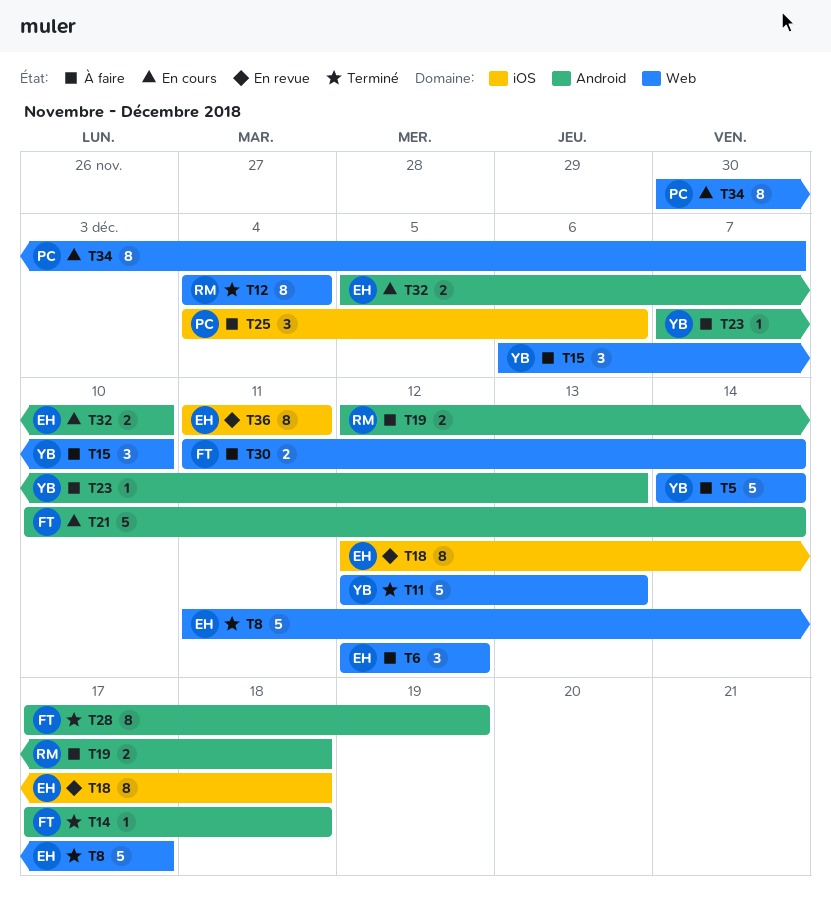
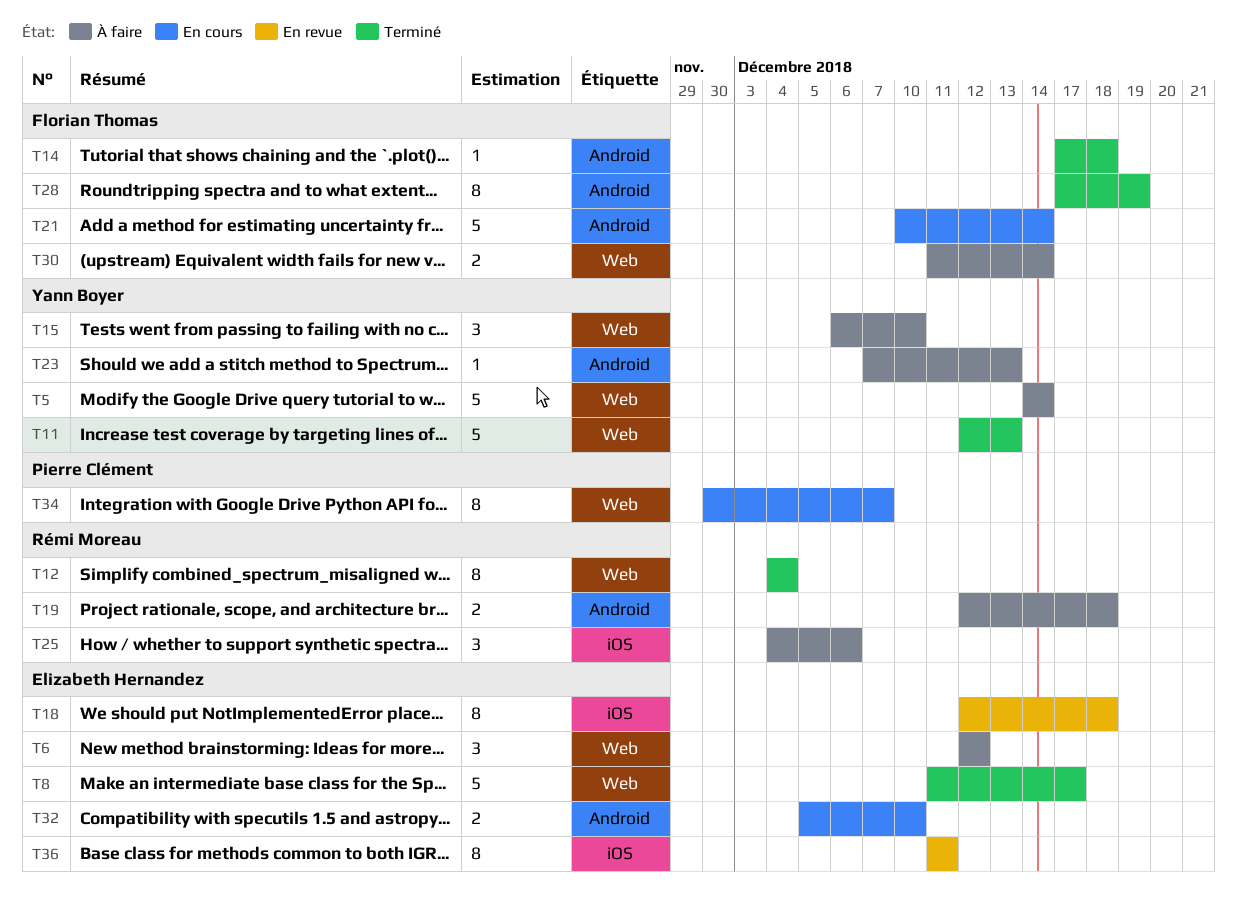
T25, owner: Pierre Clément -> Rémi Moreau

